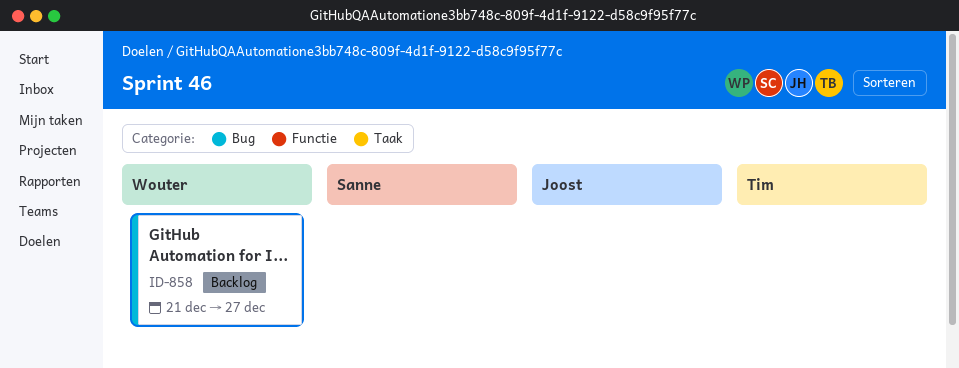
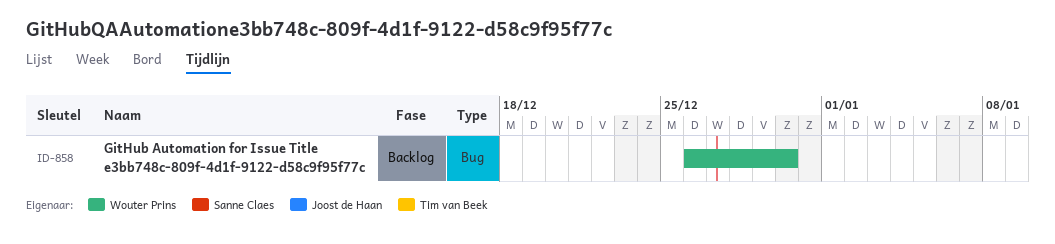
ID-858, start: Dec 21 -> Dec 26
ID-858, due: Dec 27 -> Dec 30

